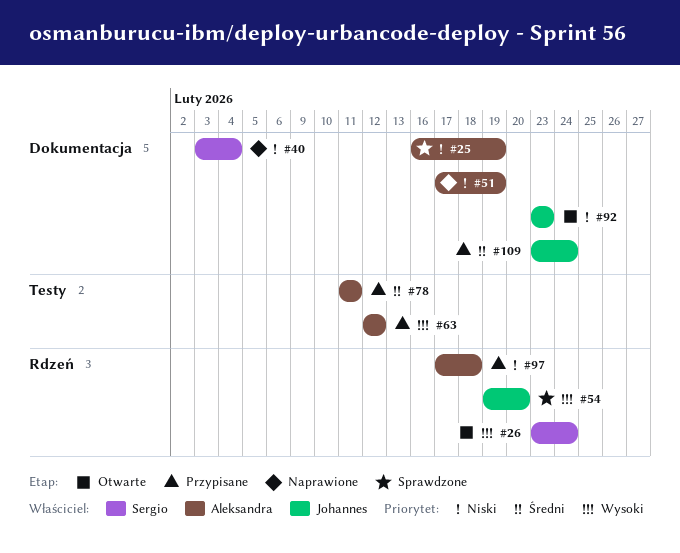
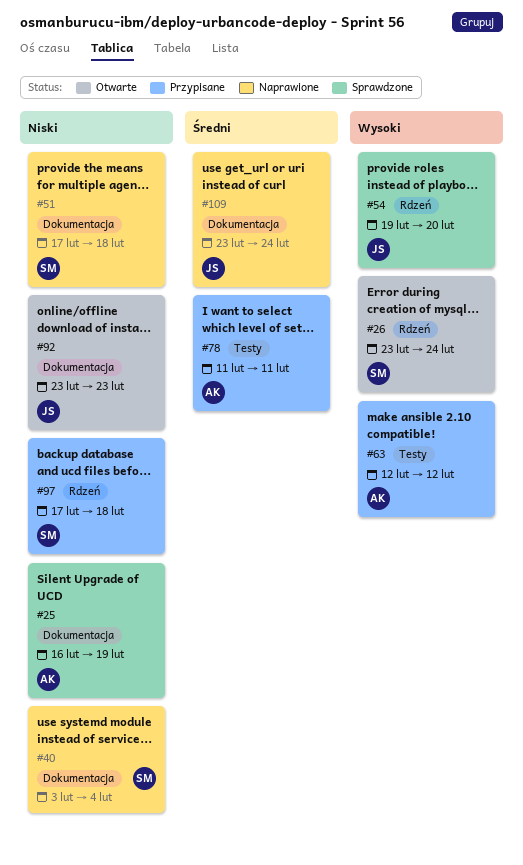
#51, owner: Aleksandra -> Sergio
#51, due: Feb 19 -> Feb 18
#97, owner: Aleksandra -> Sergio
#109, status: Przypisane -> Naprawione

